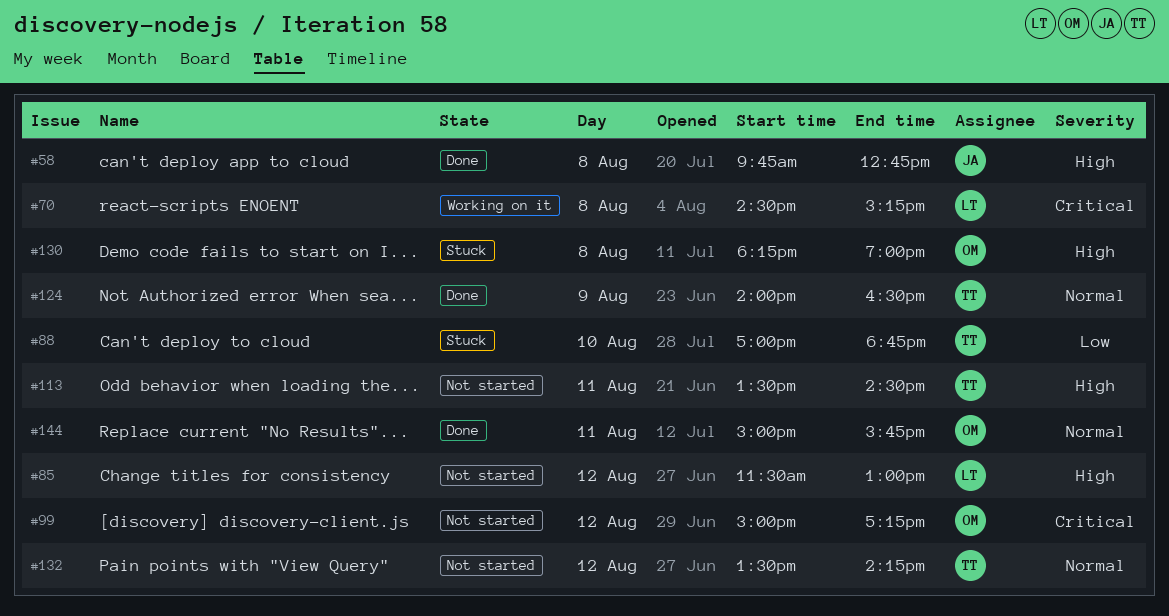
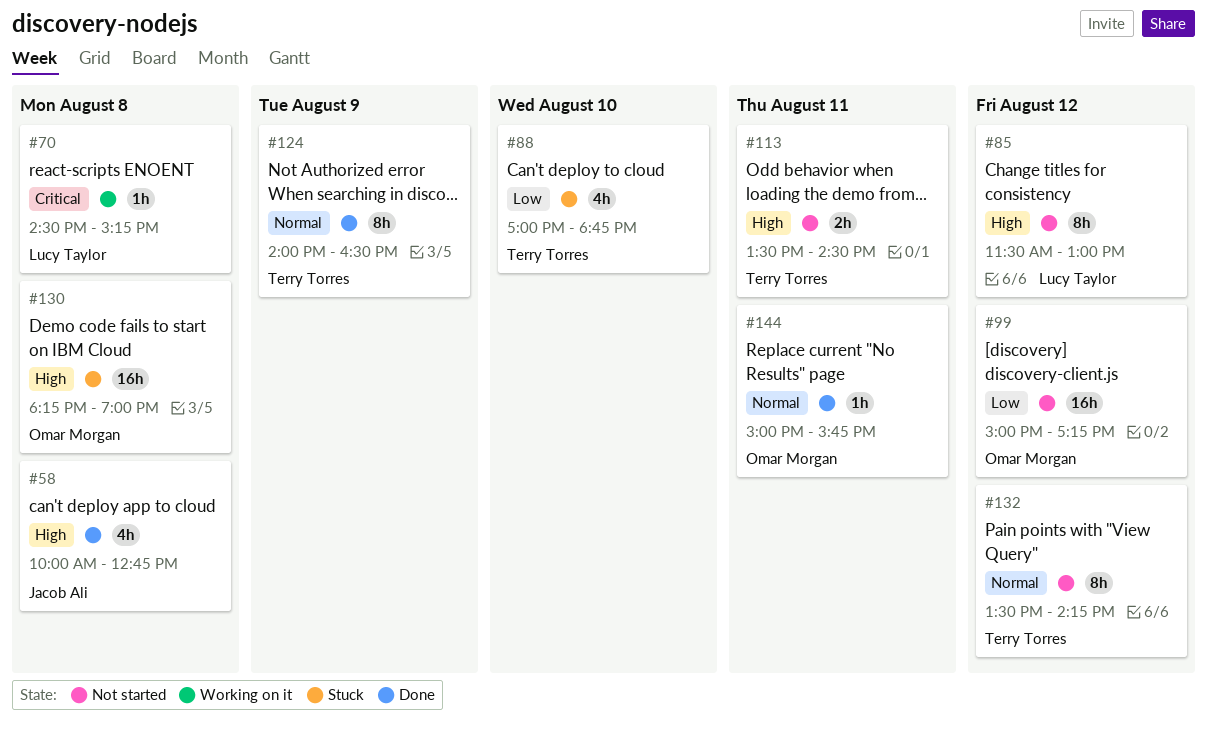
#58, begins: 09:45 -> 10:00
#99, priority: Critical -> Low

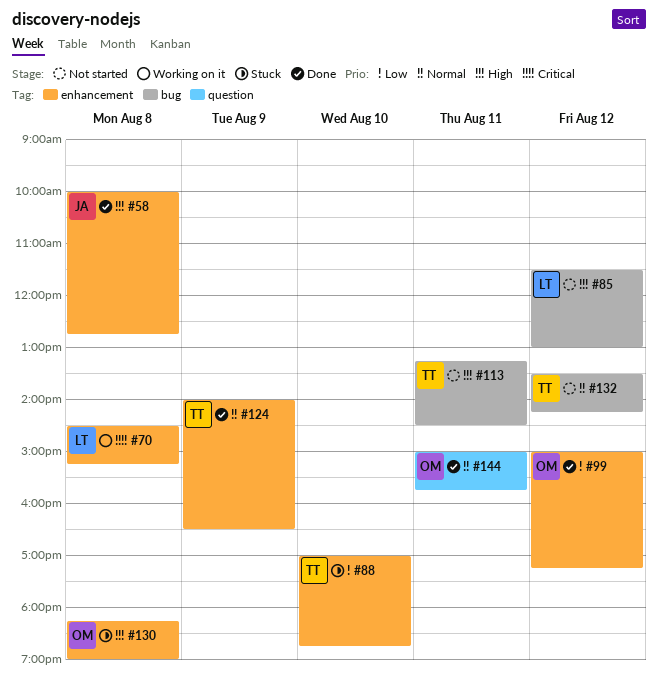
#99, status: Not started -> Done
#113, begins: 13:30 -> 13:15

